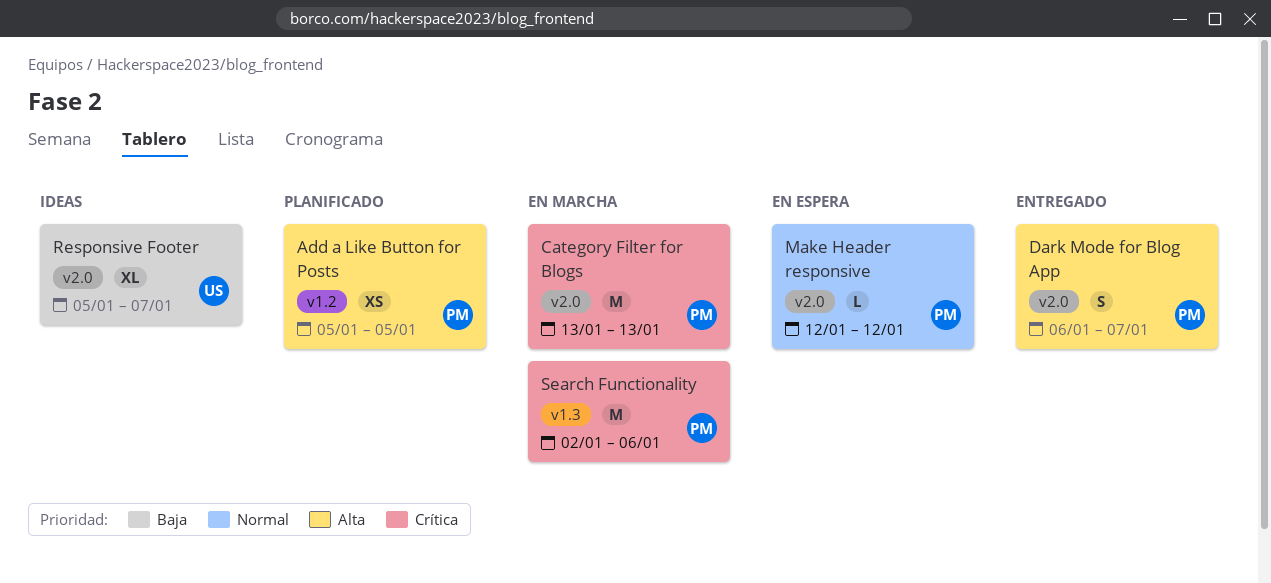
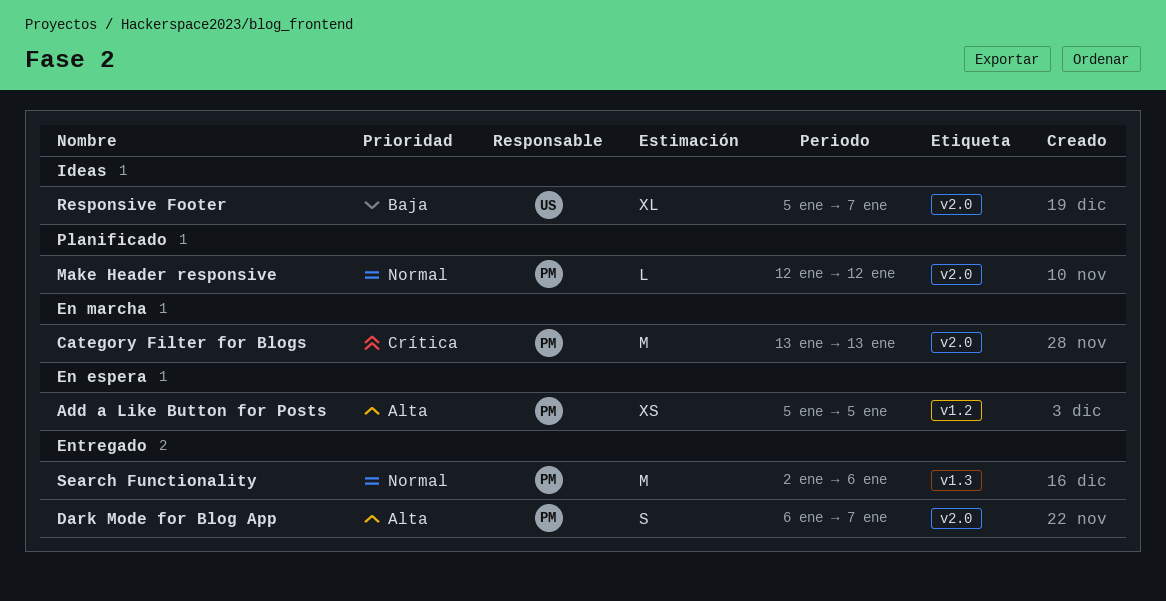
Add a Like Button for Posts, status: Planificado -> En espera
Make Header responsive, status: En espera -> Planificado
Search Functionality, status: En marcha -> Entregado
Search Functionality, priority: Crítica -> Normal

